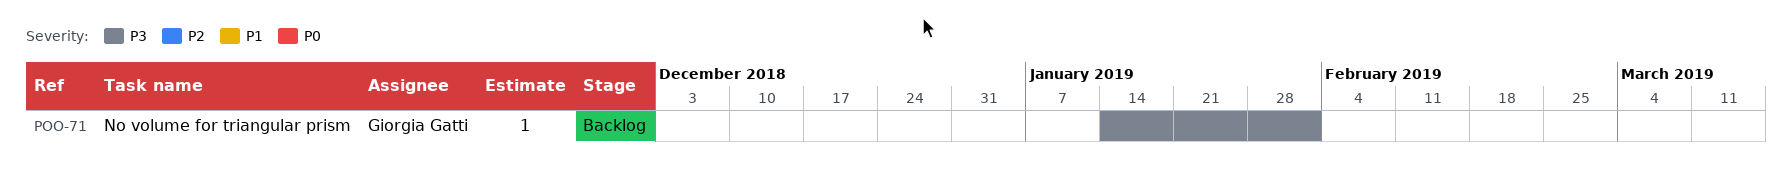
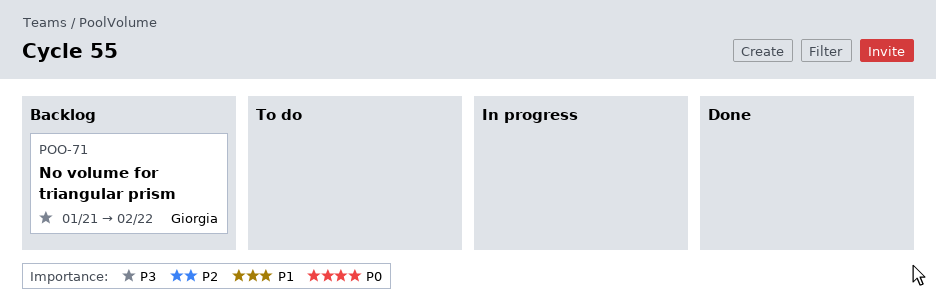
POO-71, start: Jan 14 -> Jan 21
POO-71, due: Feb 1 -> Feb 22

